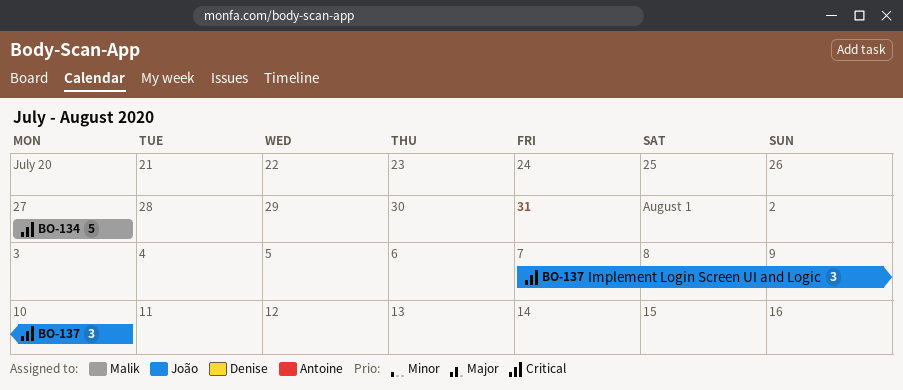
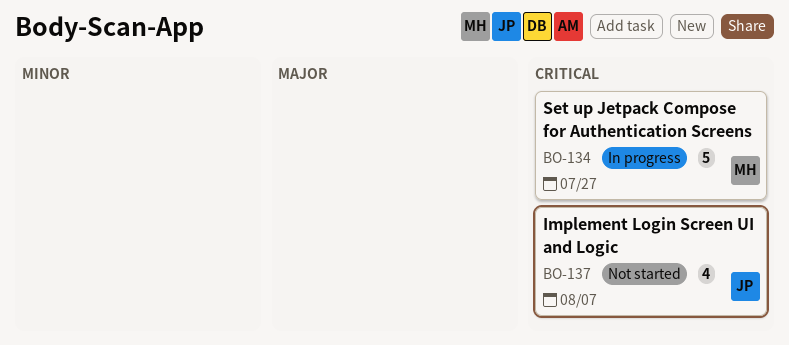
BO-137, estimate: 3 -> 4
BO-137, due: Aug 10 -> Aug 7

